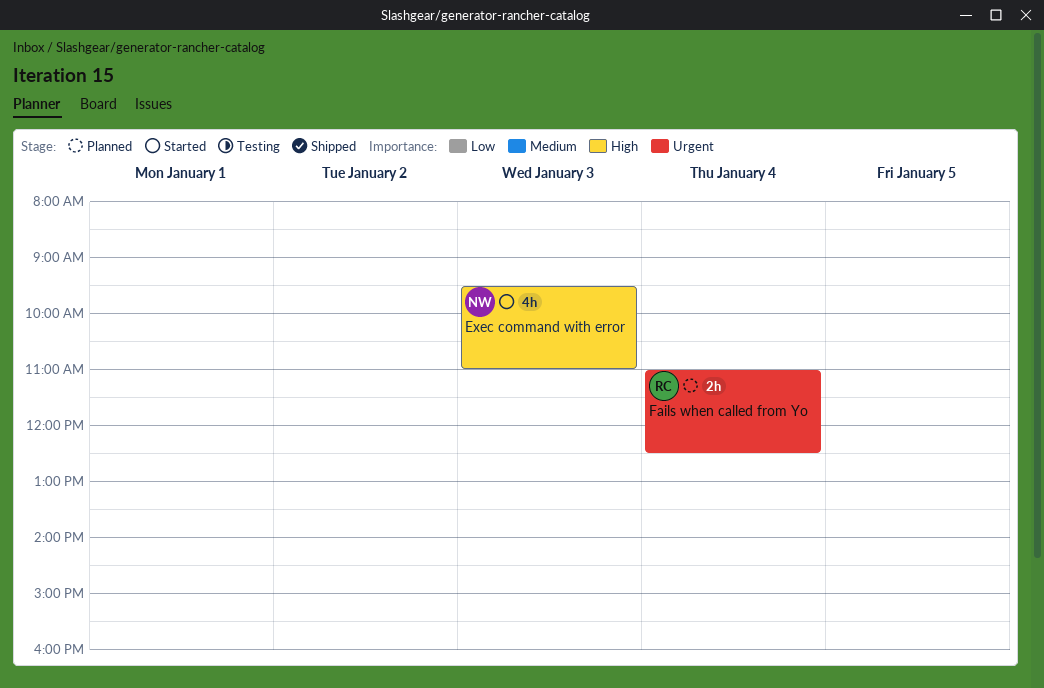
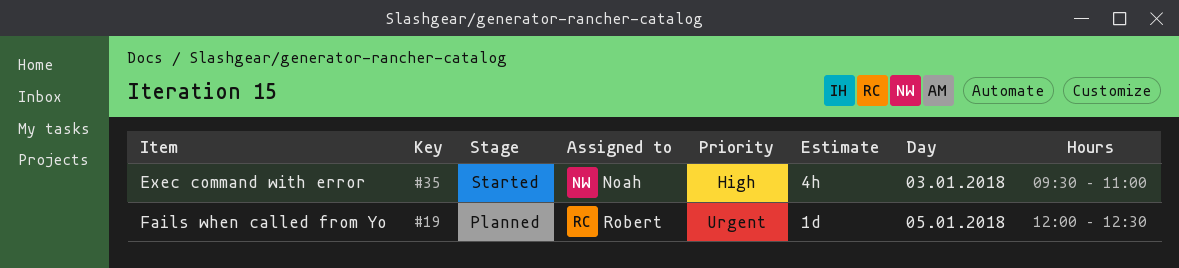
Fails when called from Yo, estimate: 2h -> 1d
Fails when called from Yo, day: Jan 4 -> Jan 5
Fails when called from Yo, begins: 11:00 -> 12:00

